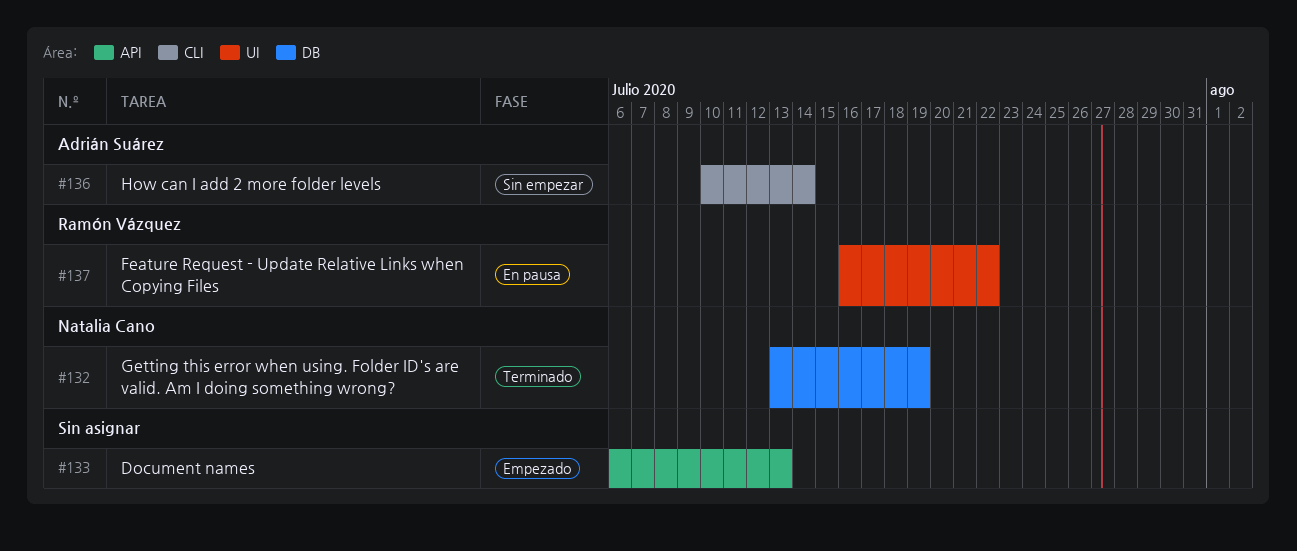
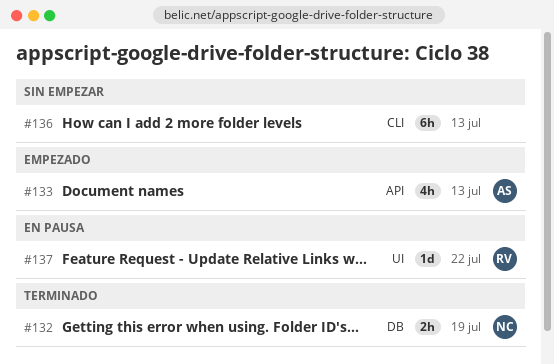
#133, owner: none -> Adrián Suárez
#136, owner: Adrián Suárez -> none
#136, due: Jul 14 -> Jul 13

